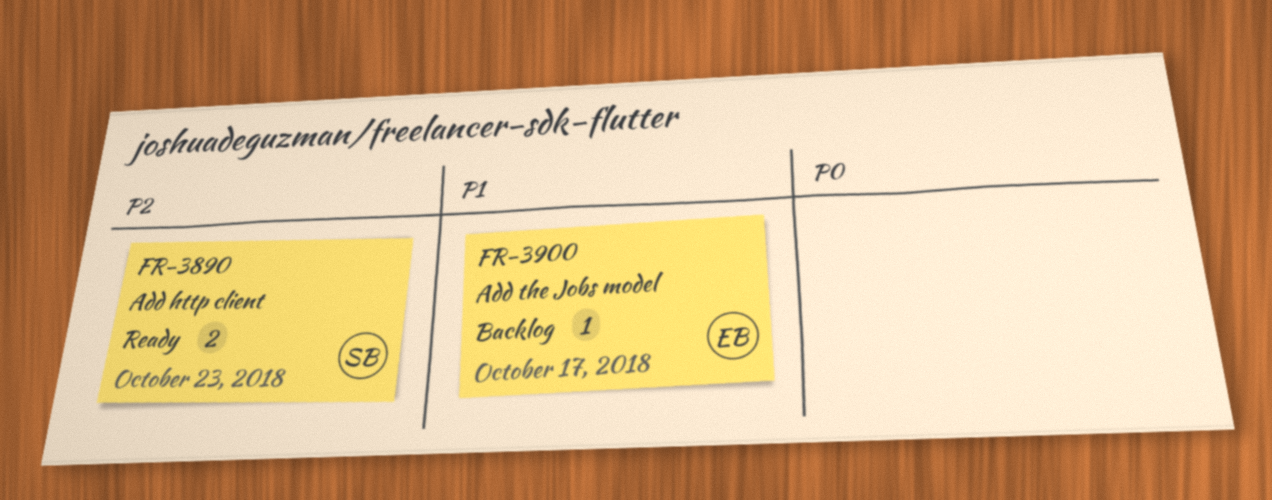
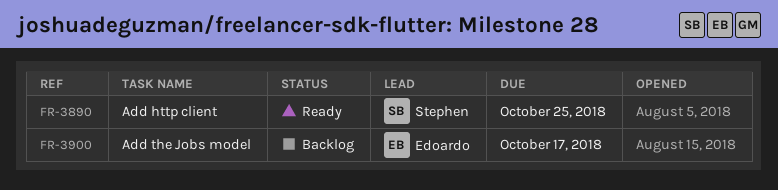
FR-3890, due: Oct 23 -> Oct 25

